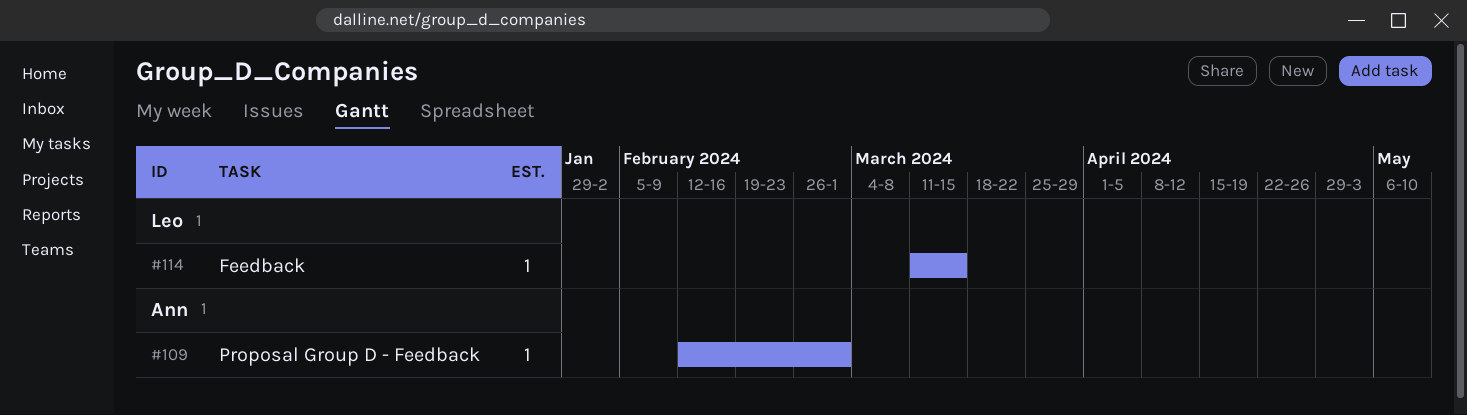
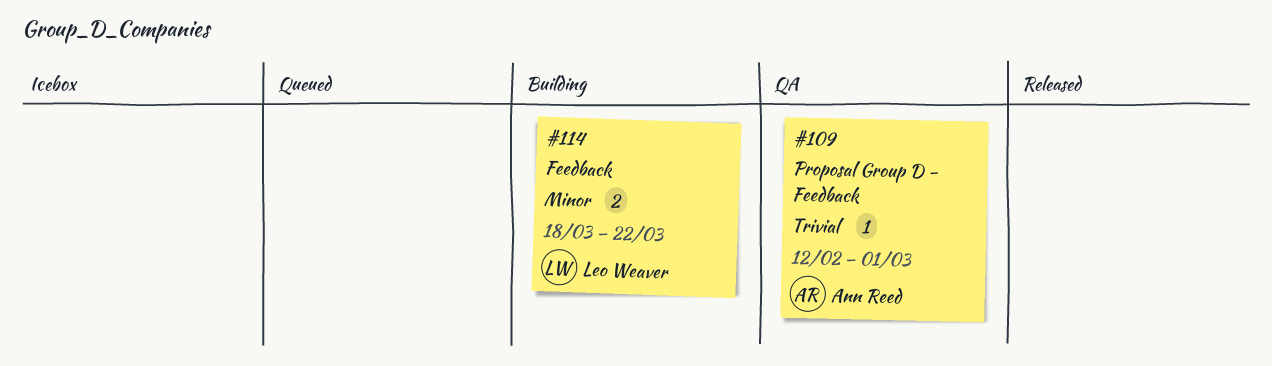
#114, estimate: 1 -> 2
#114, start: Mar 11 -> Mar 18
#114, due: Mar 15 -> Mar 22

